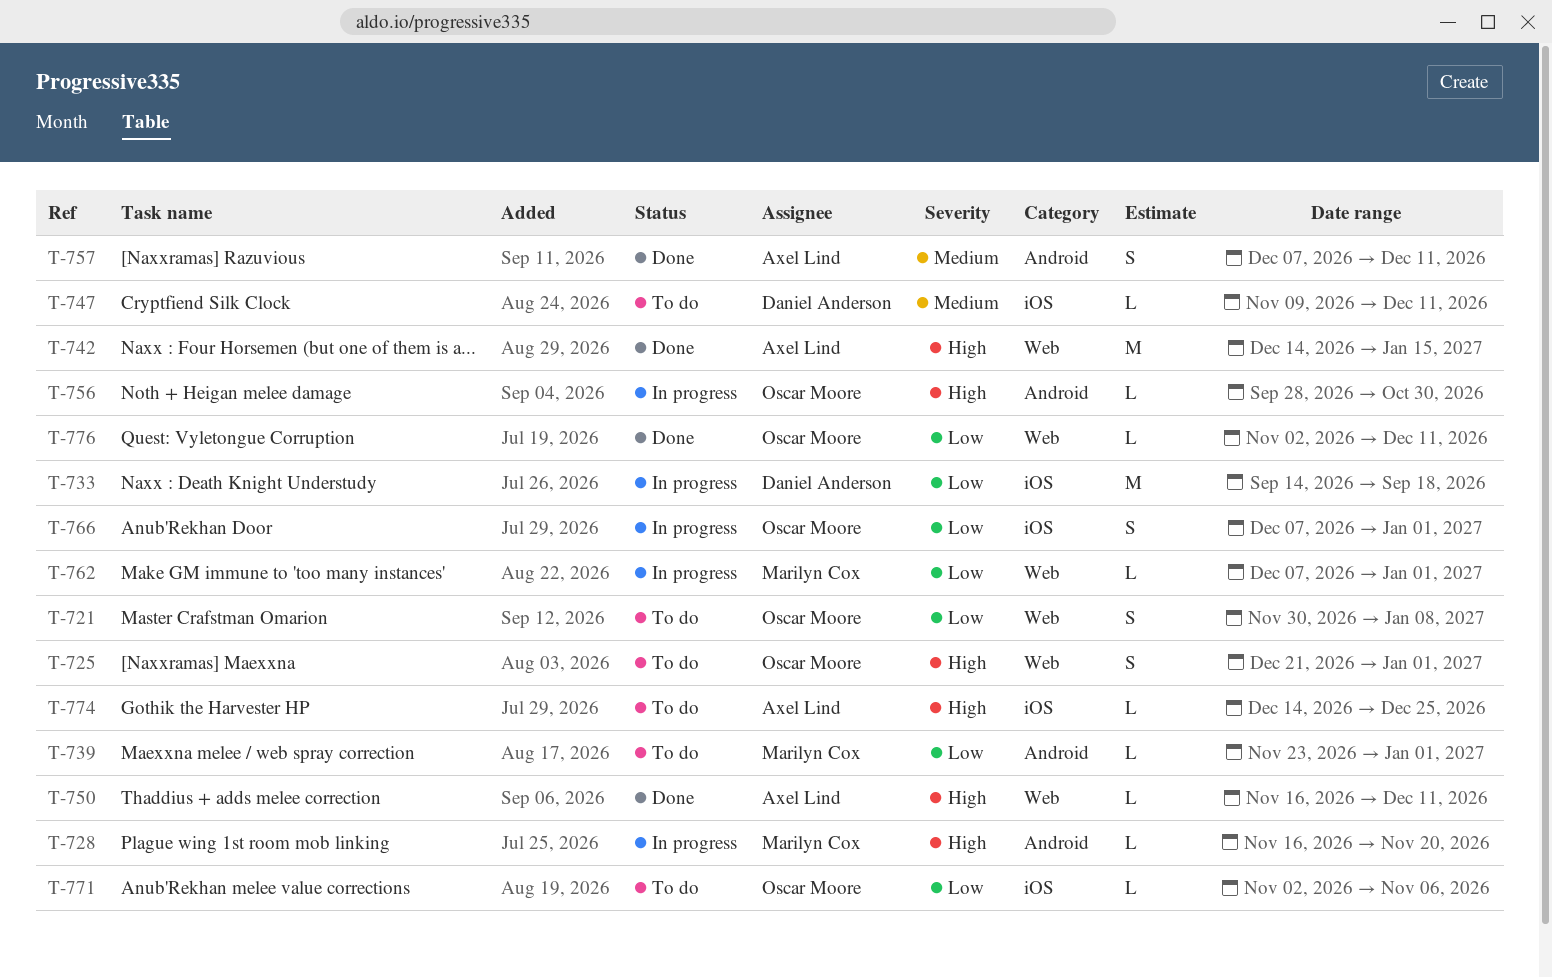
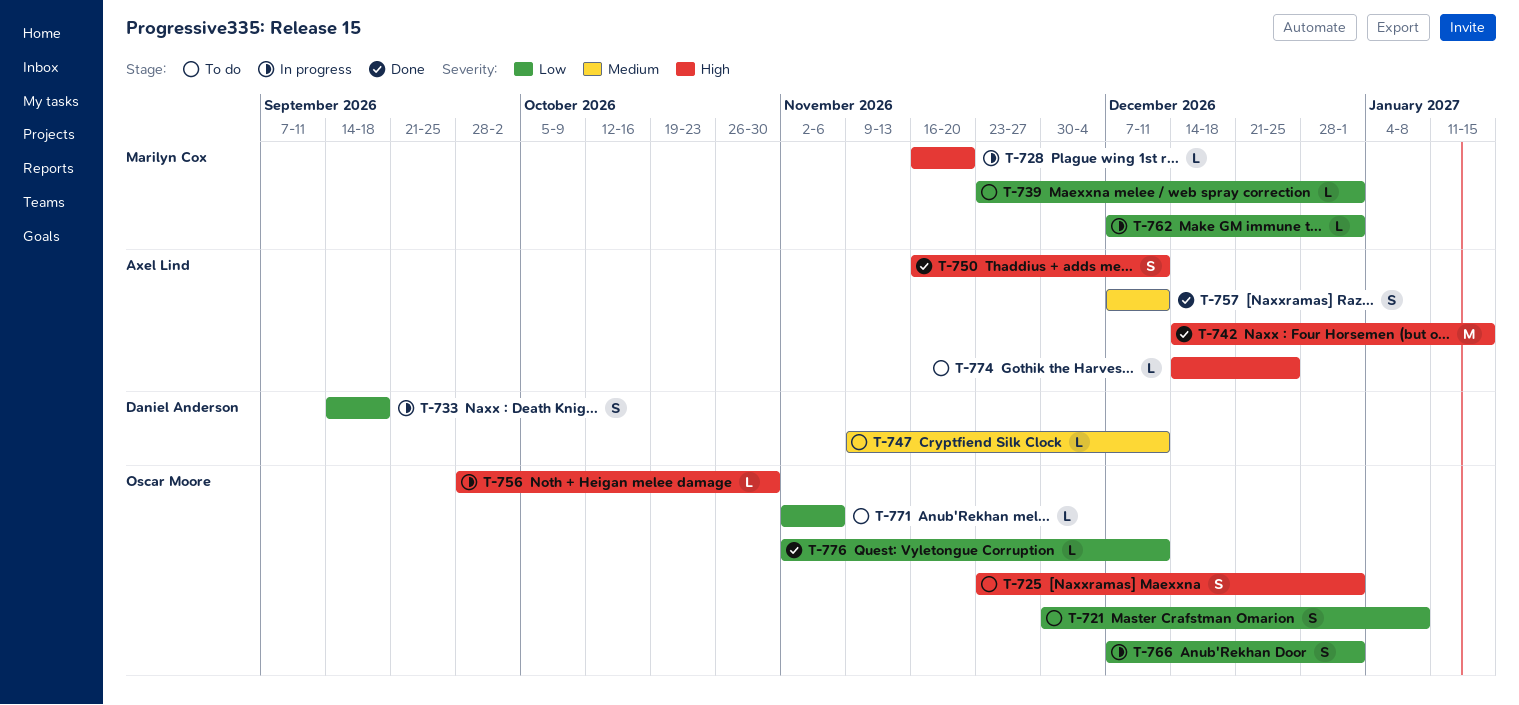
T-725, start: Dec 21 -> Nov 23
T-733, estimate: M -> S
T-750, estimate: L -> S

